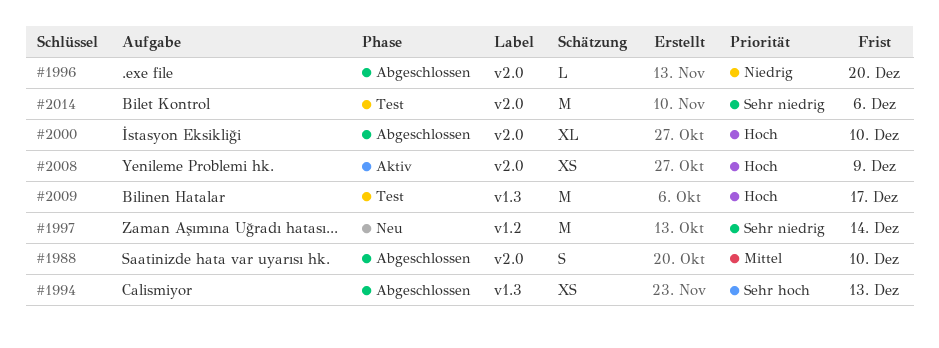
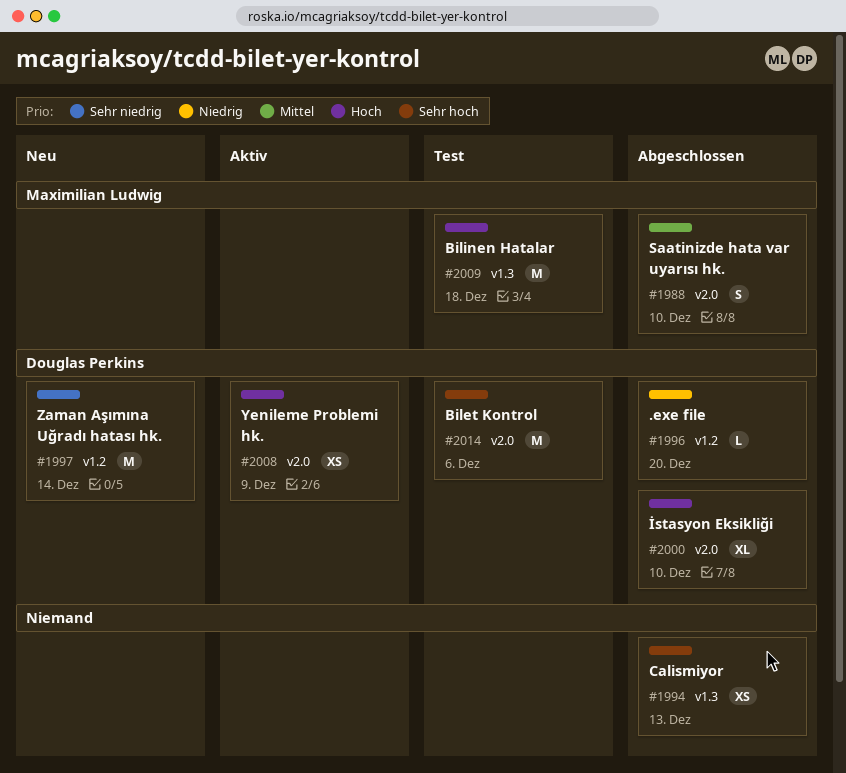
#1996, label: v2.0 -> v1.2
#2009, due: Dec 17 -> Dec 18
#2014, priority: Sehr niedrig -> Sehr hoch

